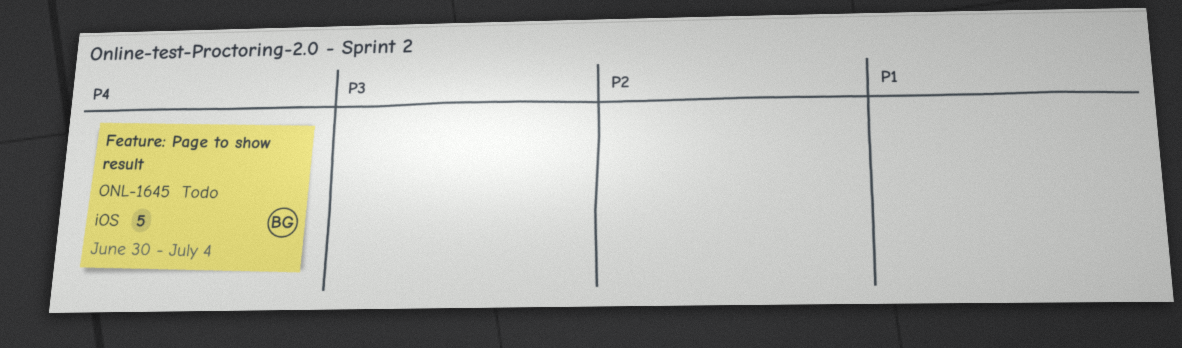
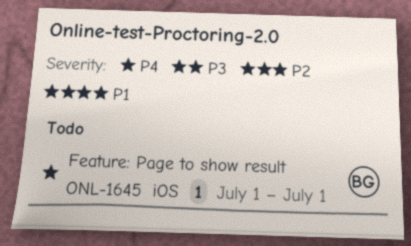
ONL-1645, estimate: 5 -> 1
ONL-1645, start: Jun 30 -> Jul 1
ONL-1645, due: Jul 4 -> Jul 1

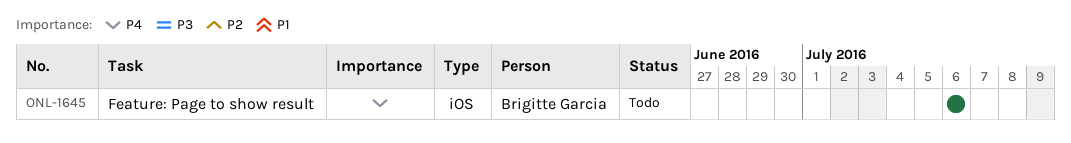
ONL-1645, start: Jul 1 -> Jul 6
ONL-1645, due: Jul 1 -> Jul 6

